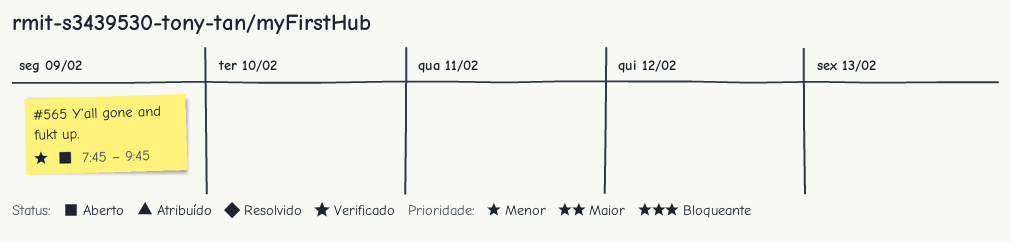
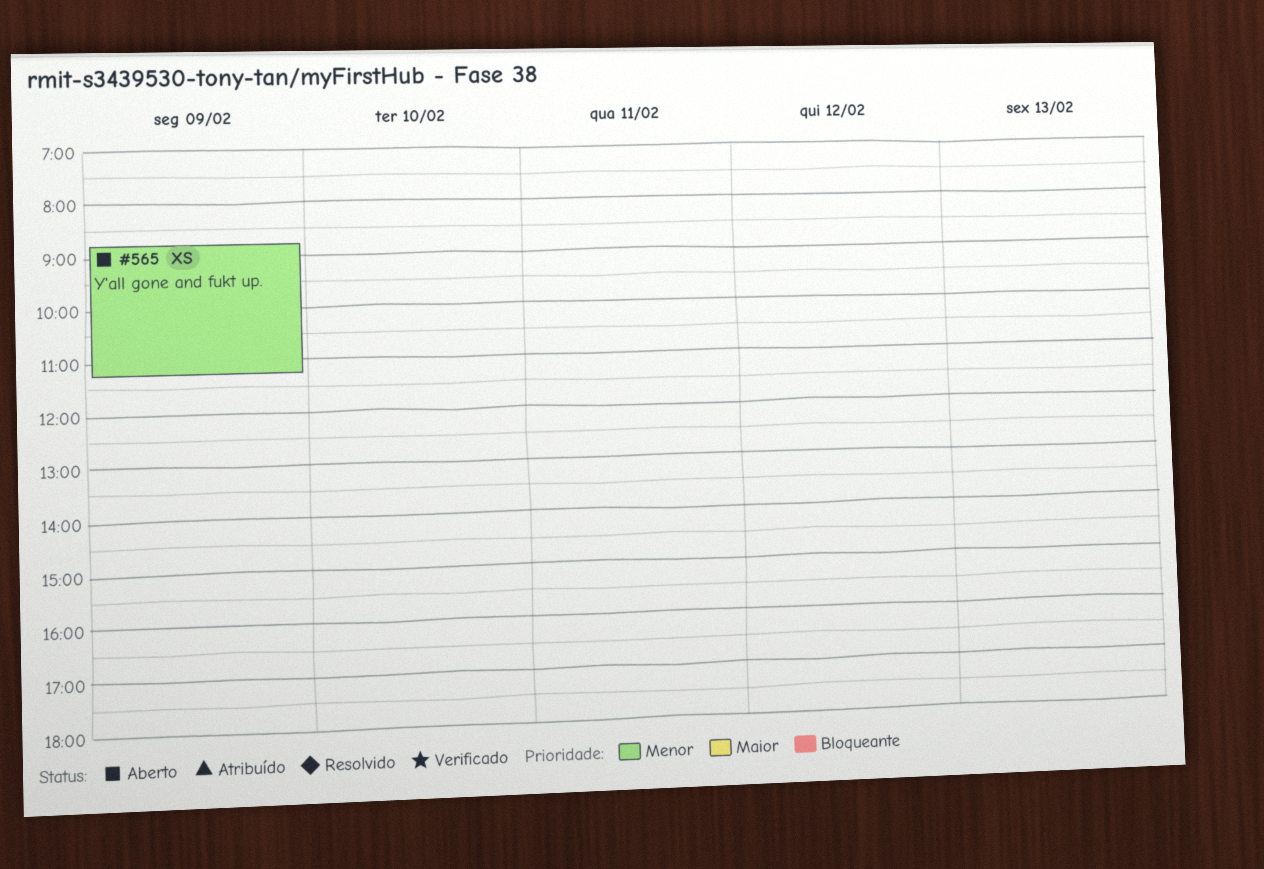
#565, begins: 07:45 -> 08:45
#565, ends: 09:45 -> 11:15

